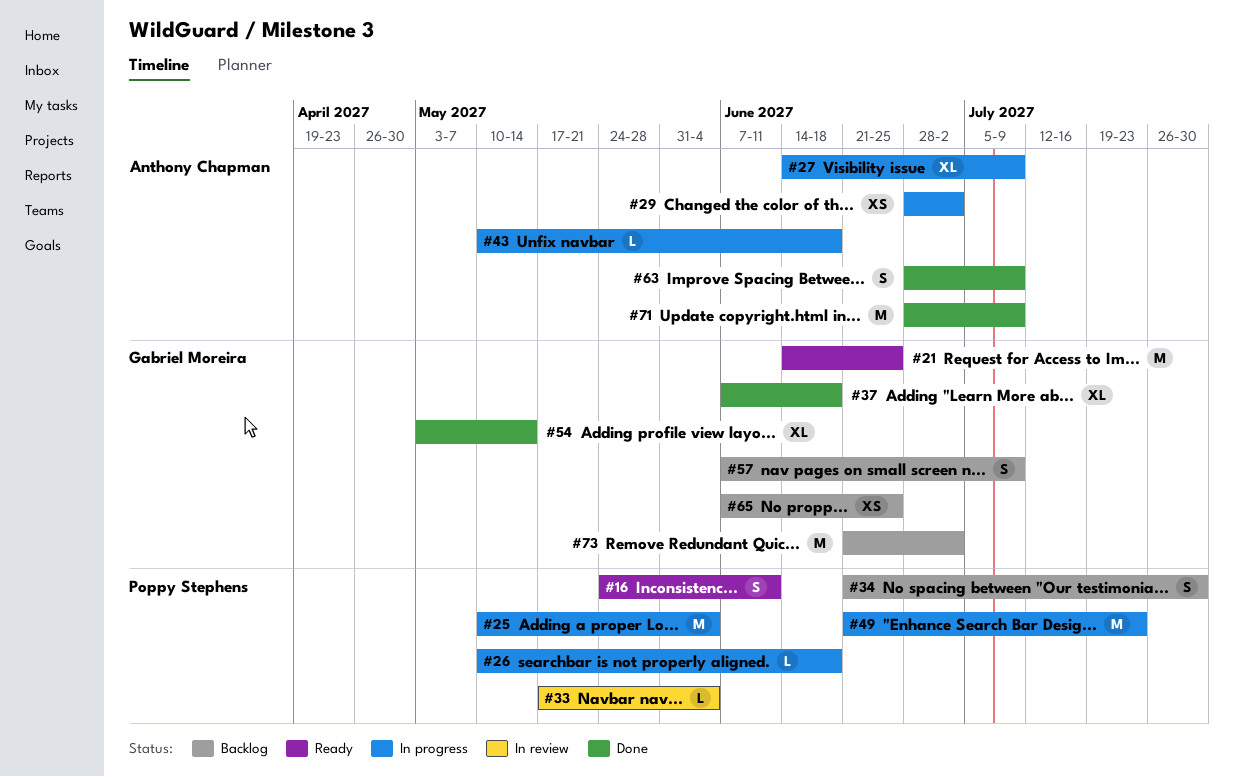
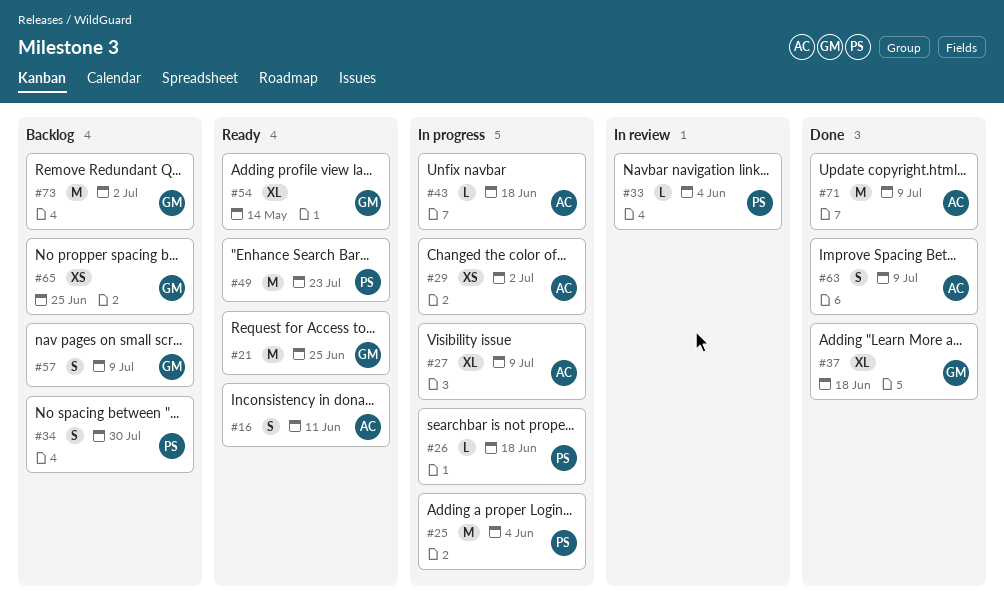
#16, owner: Poppy Stephens -> Anthony Chapman
#49, status: In progress -> Ready
#54, status: Done -> Ready

